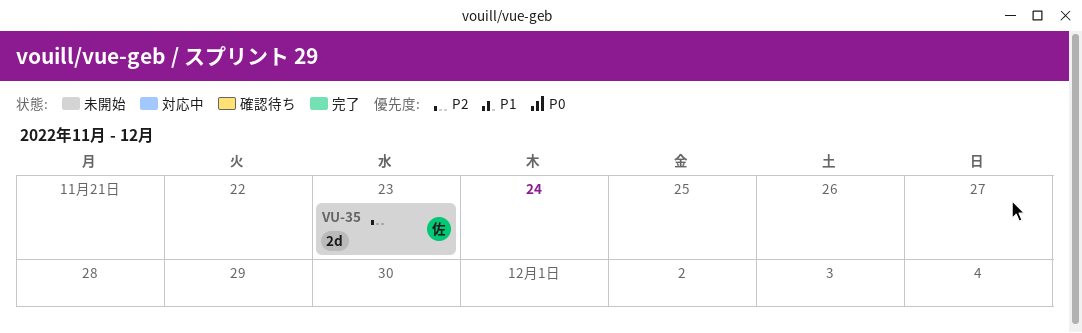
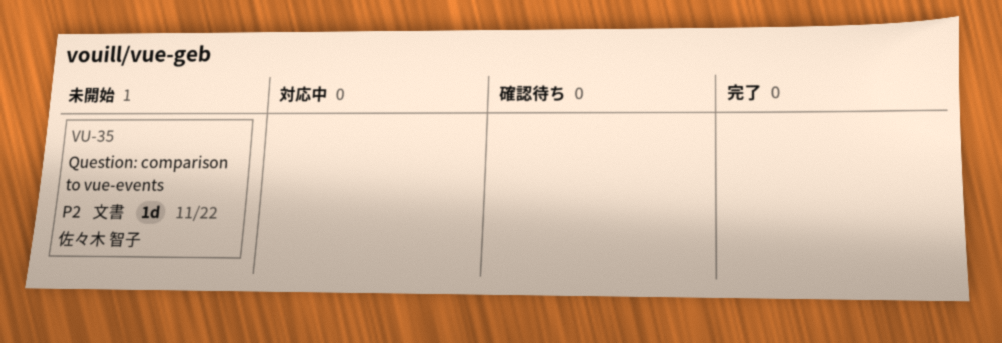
VU-35, estimate: 2d -> 1d
VU-35, due: Nov 23 -> Nov 22

